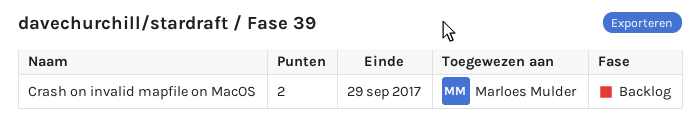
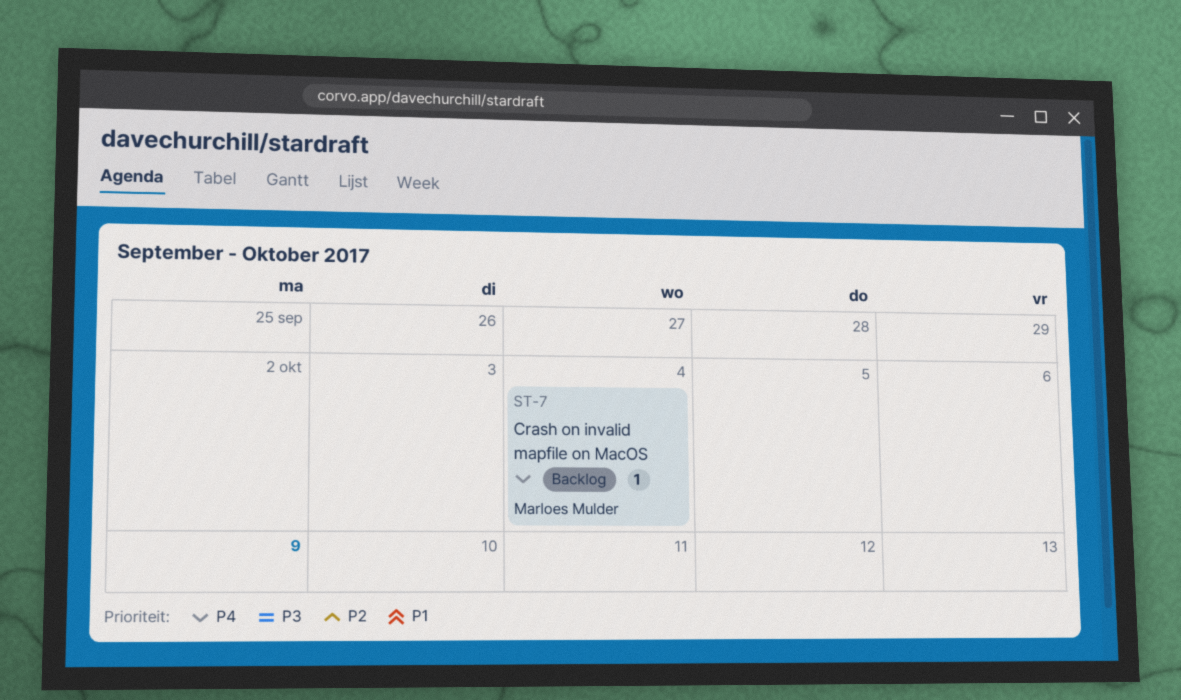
Crash on invalid mapfile on MacOS, estimate: 2 -> 1
Crash on invalid mapfile on MacOS, due: Sep 29 -> Oct 4

